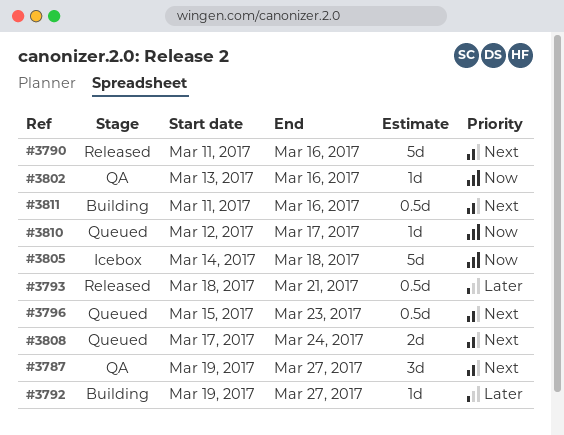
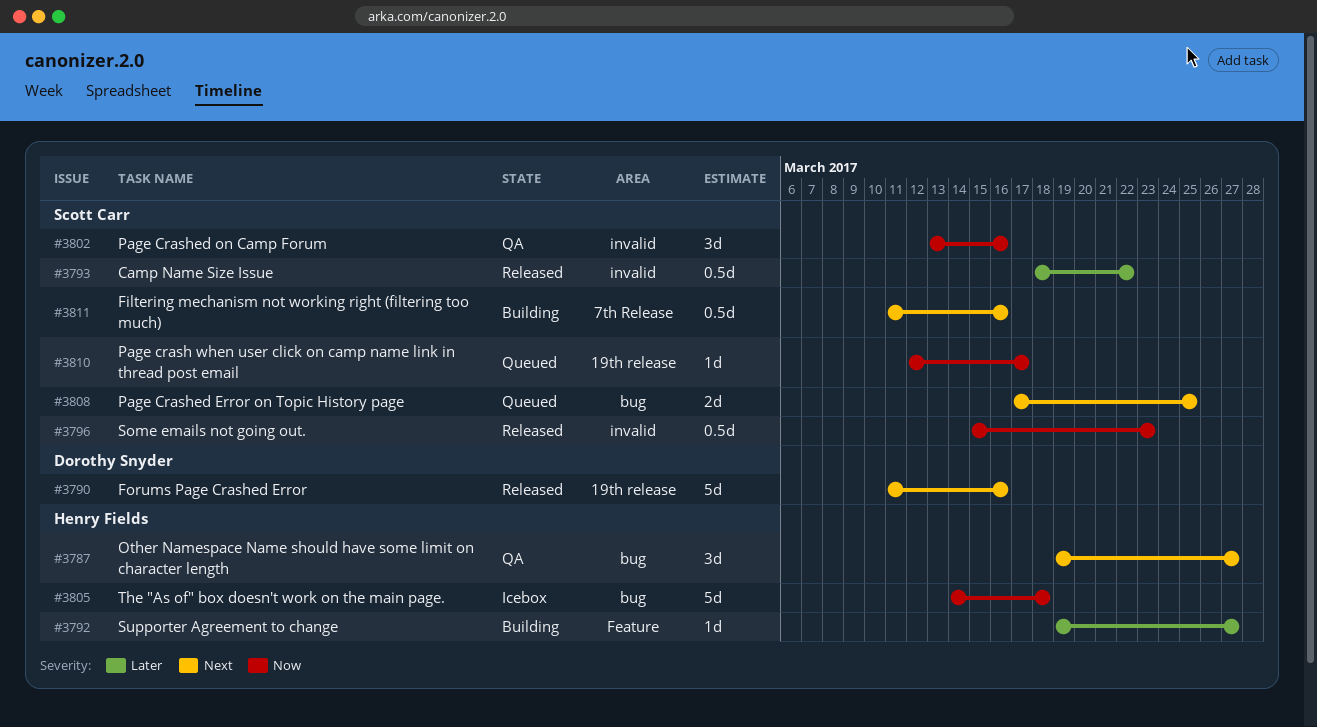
#3793, due: Mar 21 -> Mar 22
#3796, status: Queued -> Released
#3796, priority: Next -> Now
#3802, estimate: 1d -> 3d
#3808, due: Mar 24 -> Mar 25

